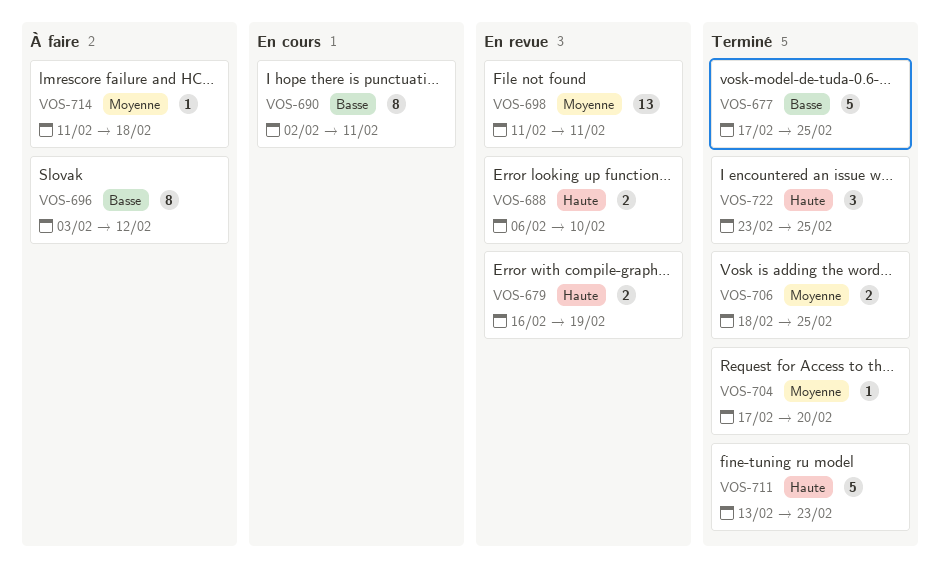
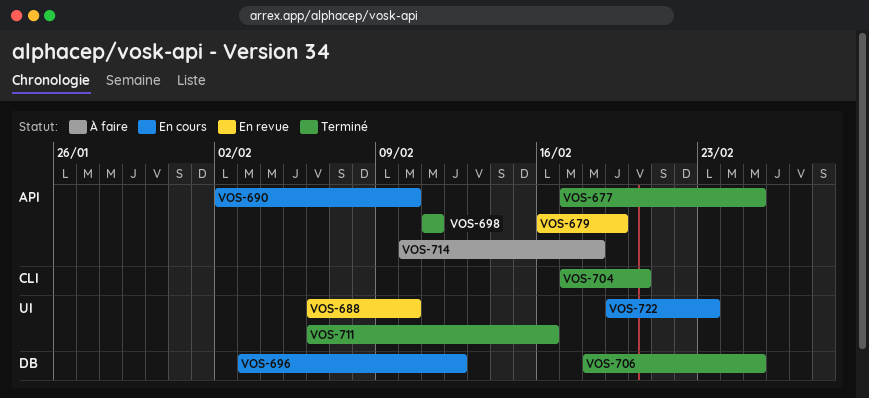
VOS-690, due: Feb 11 -> Feb 10
VOS-696, status: À faire -> En cours
VOS-698, status: En revue -> Terminé
VOS-711, start: Feb 13 -> Feb 6
VOS-711, due: Feb 23 -> Feb 16
VOS-714, start: Feb 11 -> Feb 10
VOS-722, status: Terminé -> En cours
VOS-722, start: Feb 23 -> Feb 19
VOS-722, due: Feb 25 -> Feb 23

